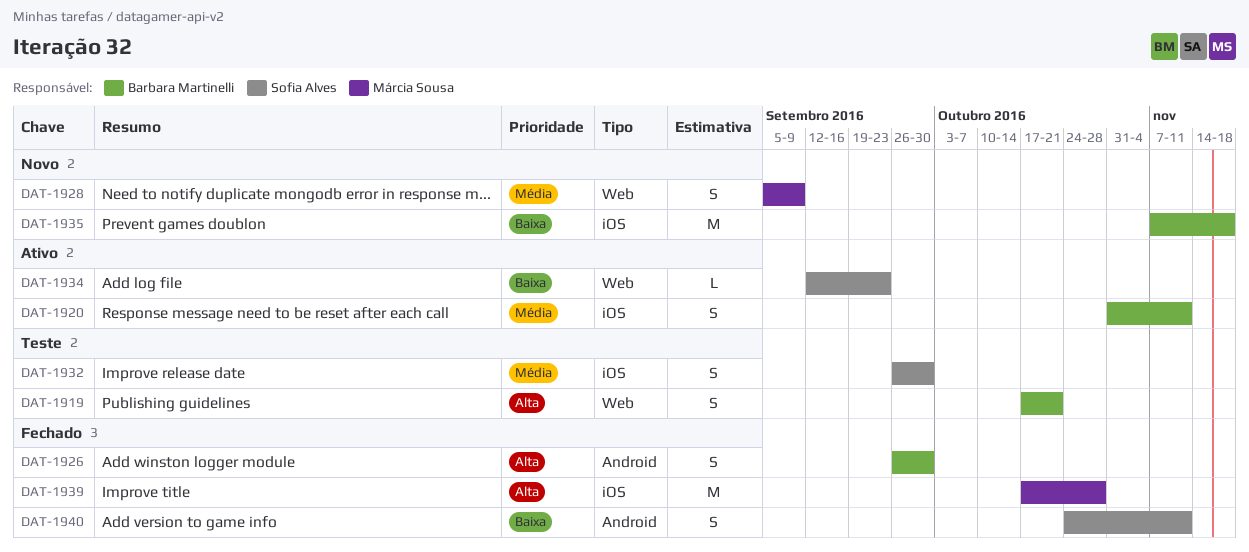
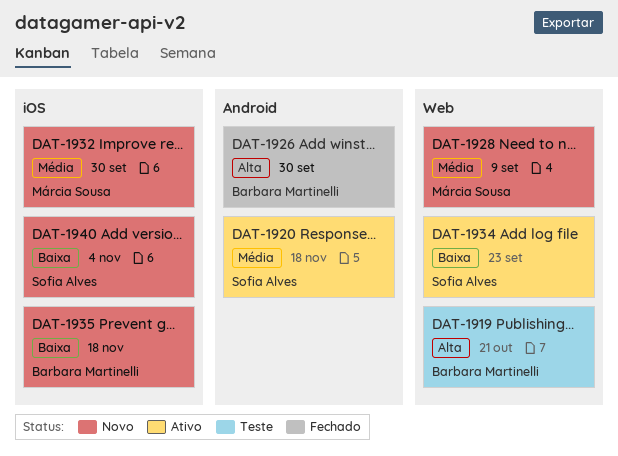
DAT-1920, owner: Barbara Martinelli -> Sofia Alves
DAT-1920, label: iOS -> Android
DAT-1920, due: Nov 11 -> Nov 18
DAT-1932, status: Teste -> Novo
DAT-1932, owner: Sofia Alves -> Márcia Sousa
DAT-1939: present -> none
DAT-1940, status: Fechado -> Novo
DAT-1940, label: Android -> iOS
DAT-1940, due: Nov 11 -> Nov 4

